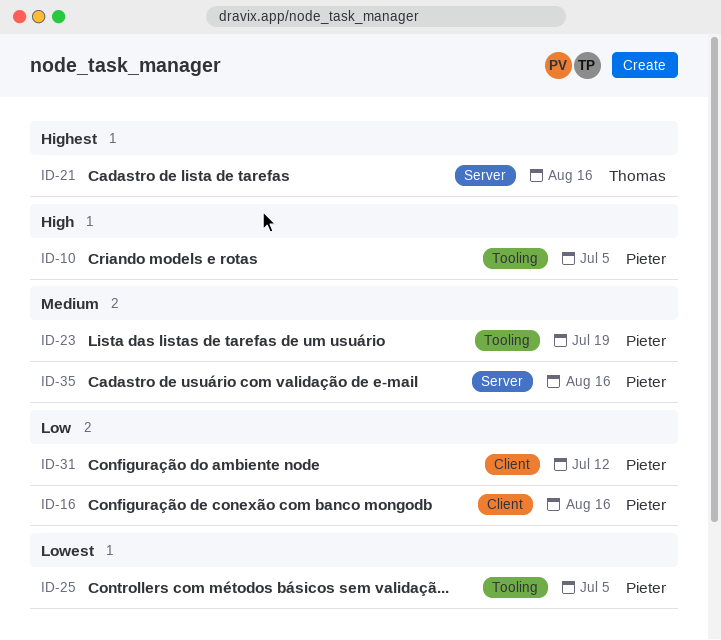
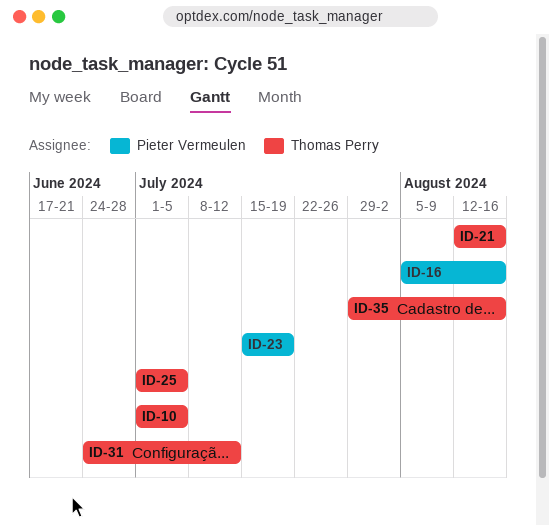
ID-10, owner: Pieter Vermeulen -> Thomas Perry
ID-25, owner: Pieter Vermeulen -> Thomas Perry
ID-31, owner: Pieter Vermeulen -> Thomas Perry
ID-35, owner: Pieter Vermeulen -> Thomas Perry

